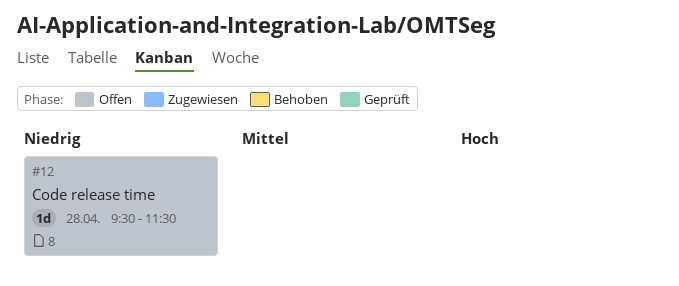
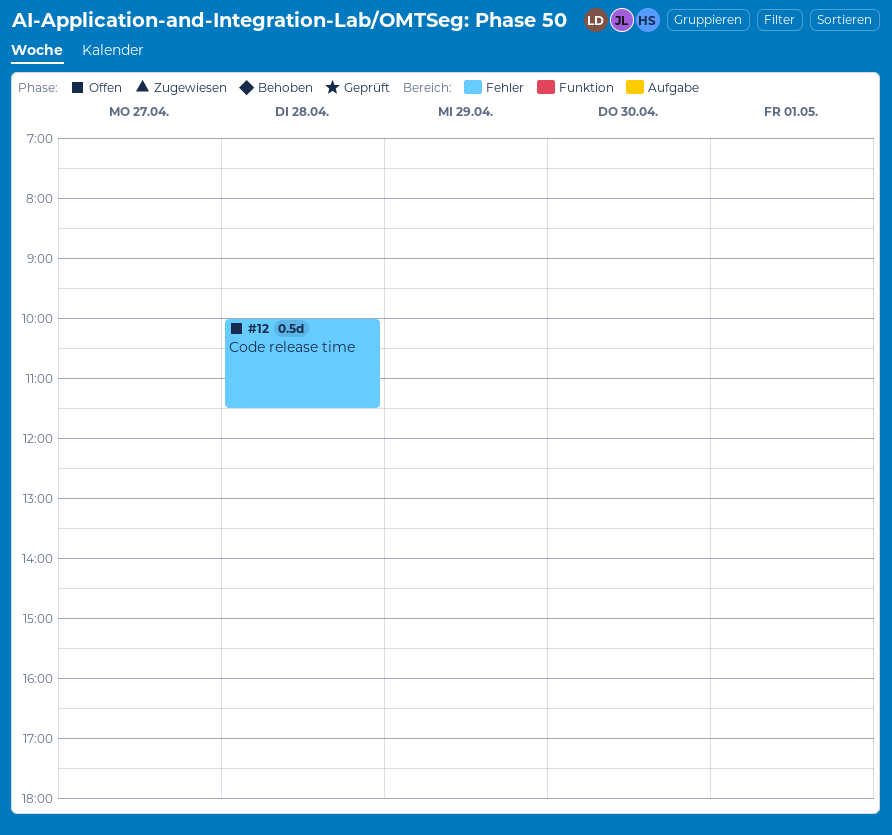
#12, estimate: 1d -> 0.5d
#12, begins: 09:30 -> 10:00

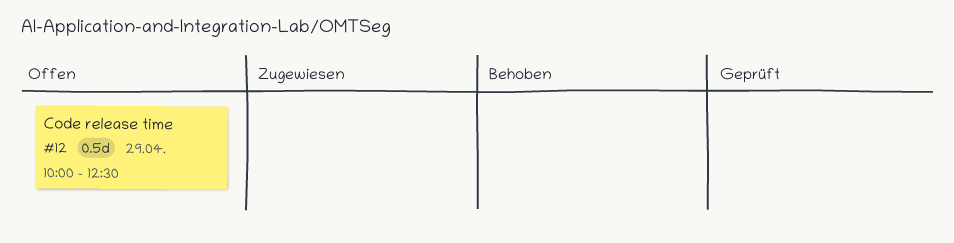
#12, day: Apr 28 -> Apr 29
#12, ends: 11:30 -> 12:30

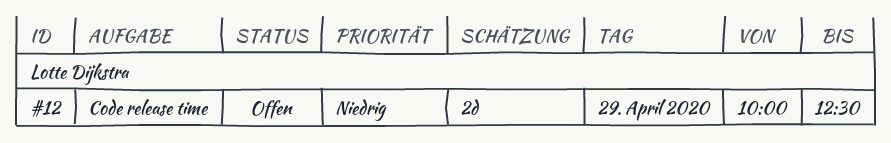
#12, estimate: 0.5d -> 2d

